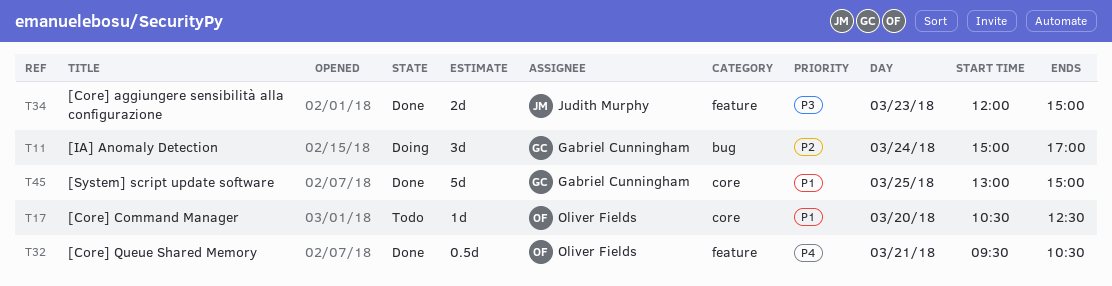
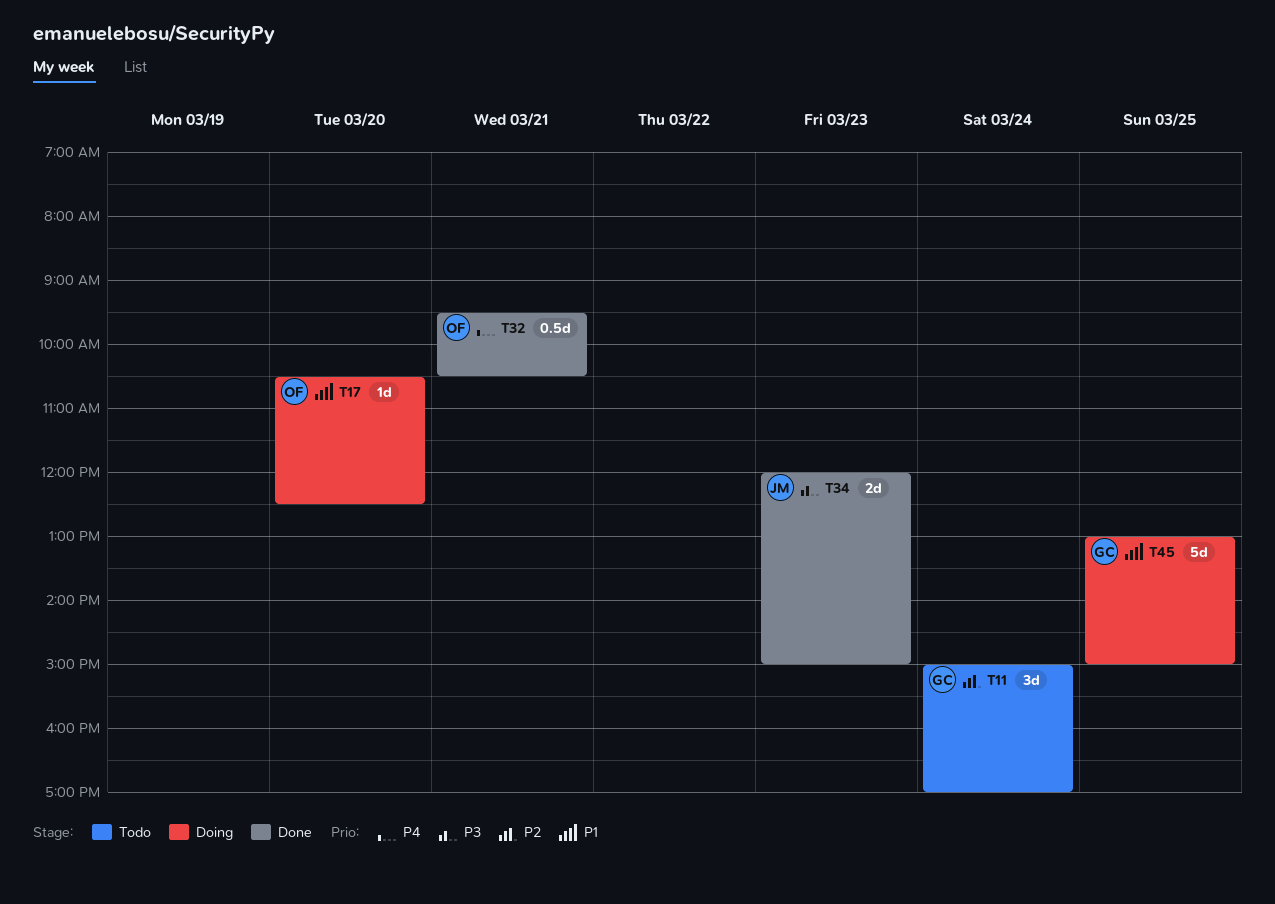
T11, status: Doing -> Todo
T17, status: Todo -> Doing
T45, status: Done -> Doing

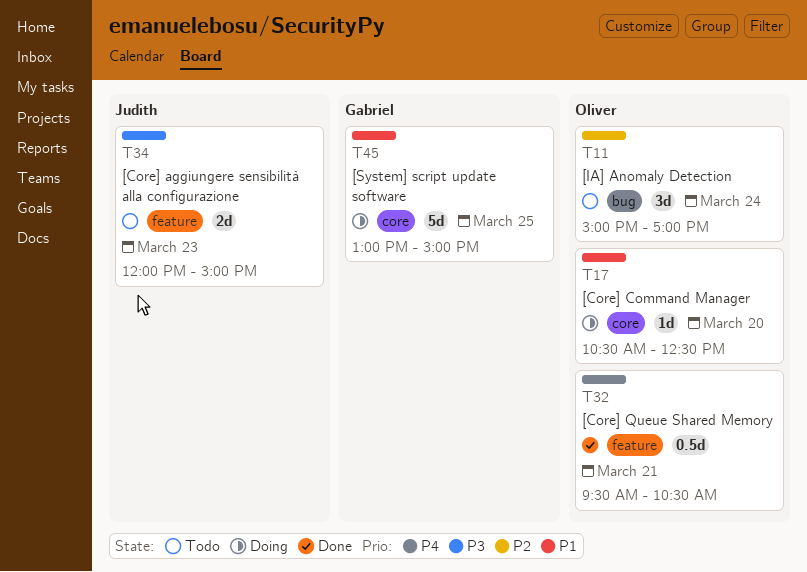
T11, owner: Gabriel -> Oliver
T34, status: Done -> Todo

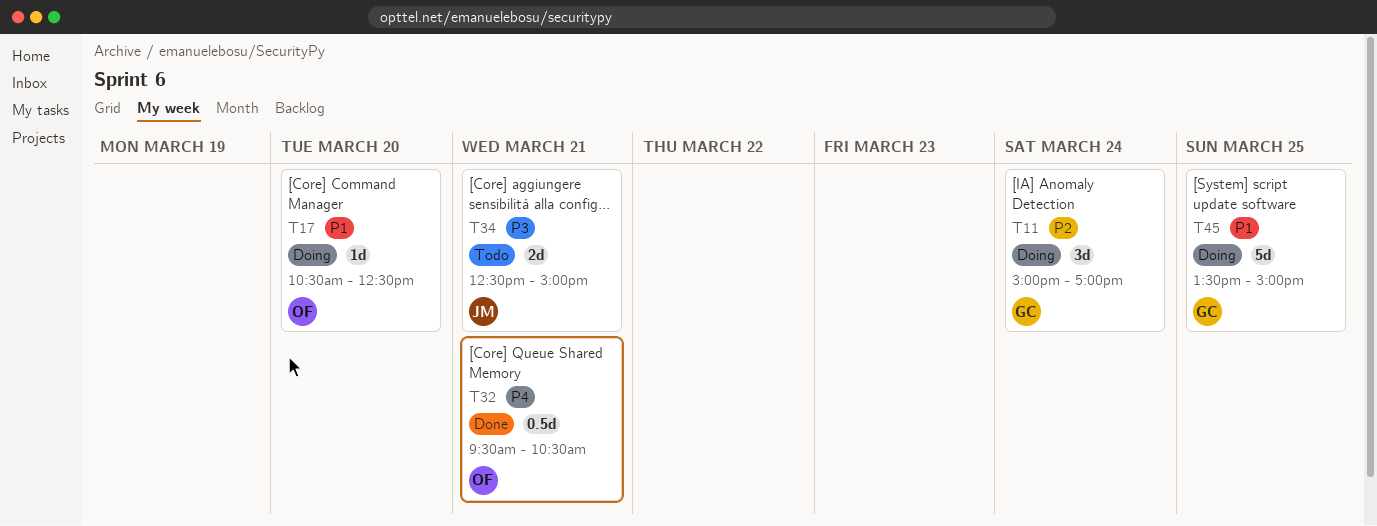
T11, status: Todo -> Doing
T11, owner: Oliver -> Gabriel
T34, day: Mar 23 -> Mar 21
T34, begins: 12:00 -> 12:30
T45, begins: 13:00 -> 13:30

